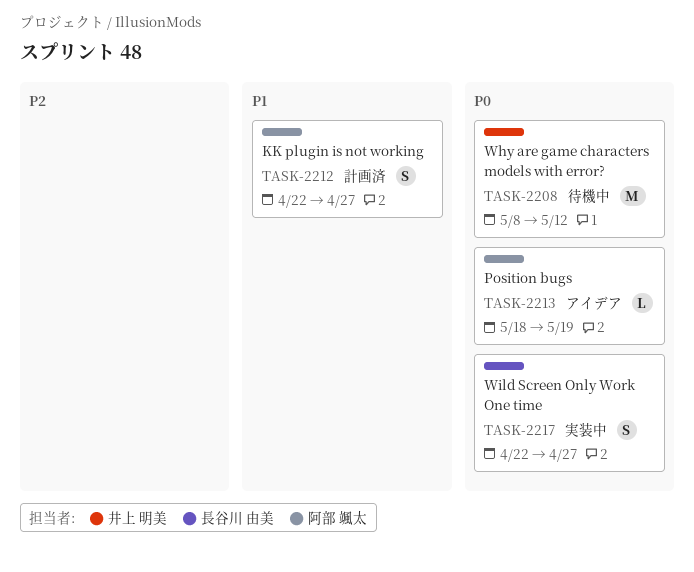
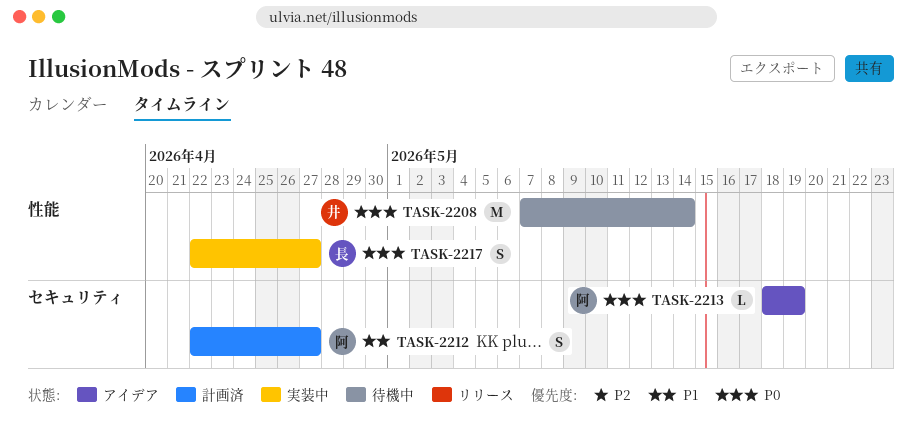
TASK-2208, start: May 8 -> May 7
TASK-2208, due: May 12 -> May 14

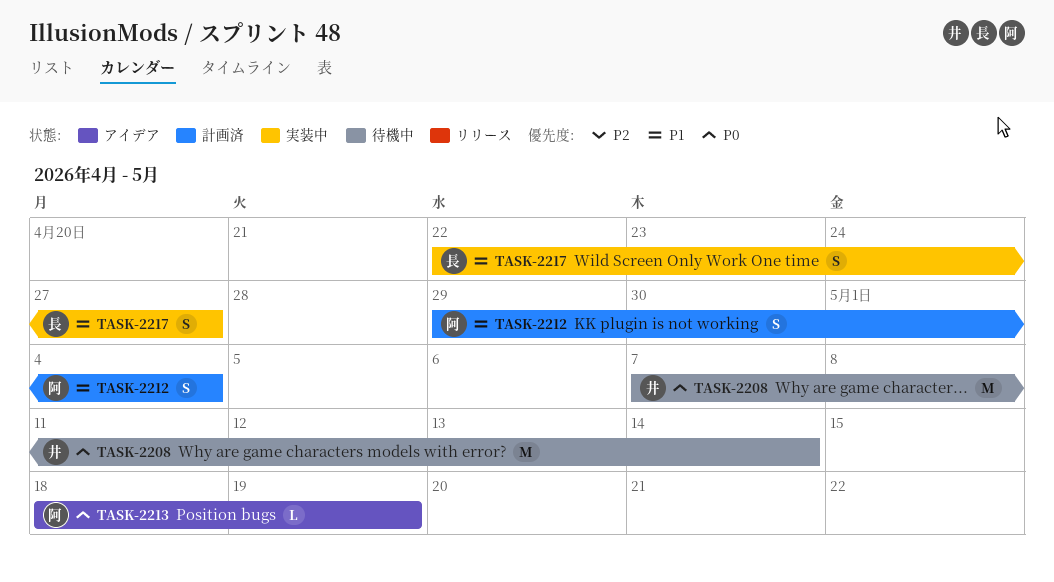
TASK-2212, start: Apr 22 -> Apr 29
TASK-2212, due: Apr 27 -> May 4
TASK-2217, priority: P0 -> P1

